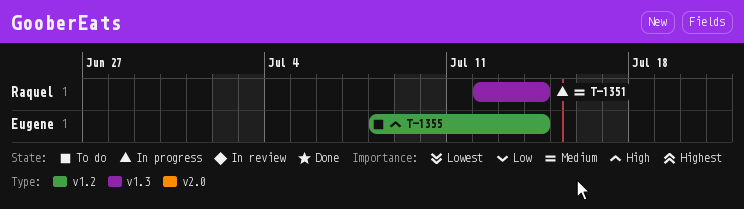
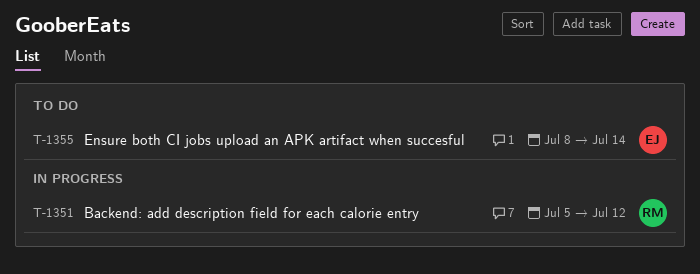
T-1351, start: Jul 12 -> Jul 5
T-1351, due: Jul 14 -> Jul 12

